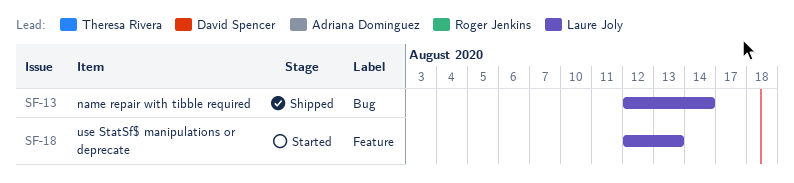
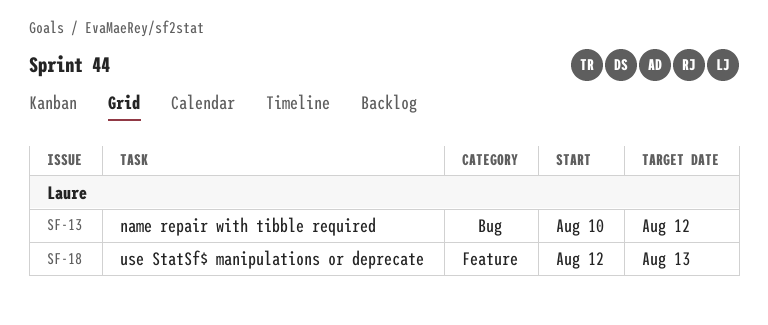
SF-13, start: Aug 12 -> Aug 10
SF-13, due: Aug 14 -> Aug 12

